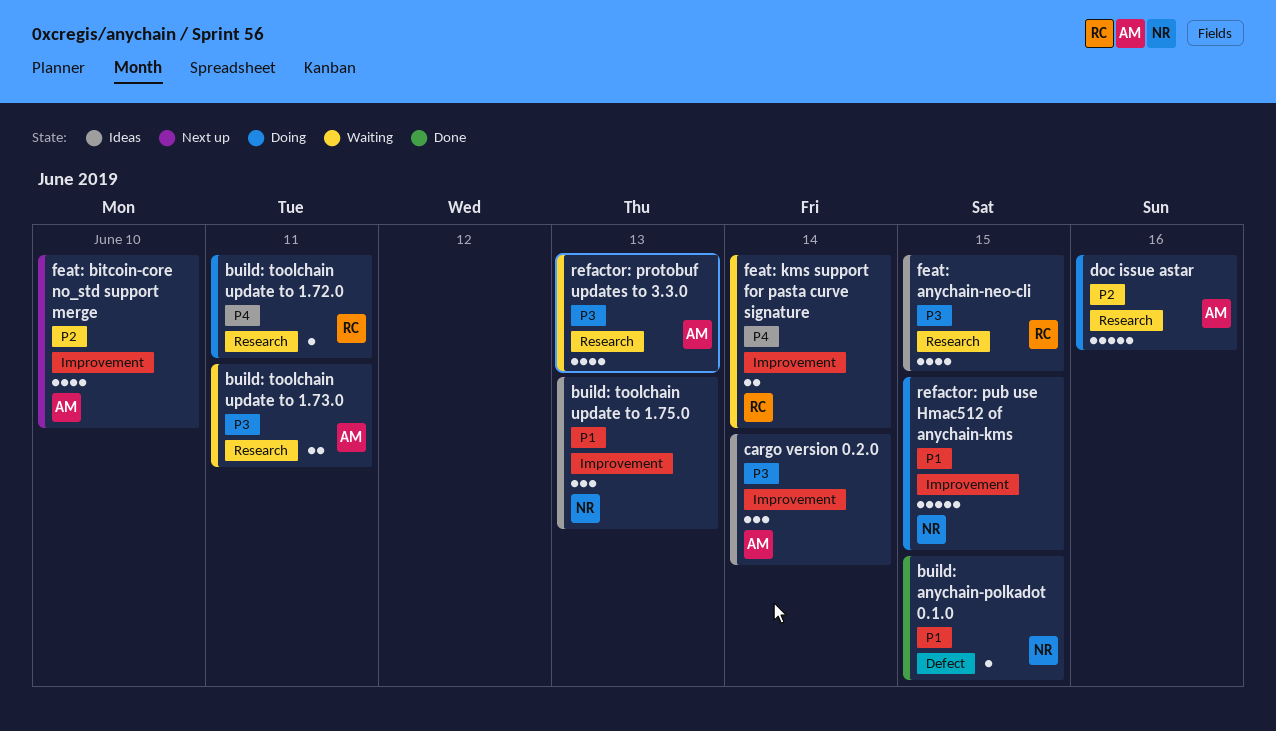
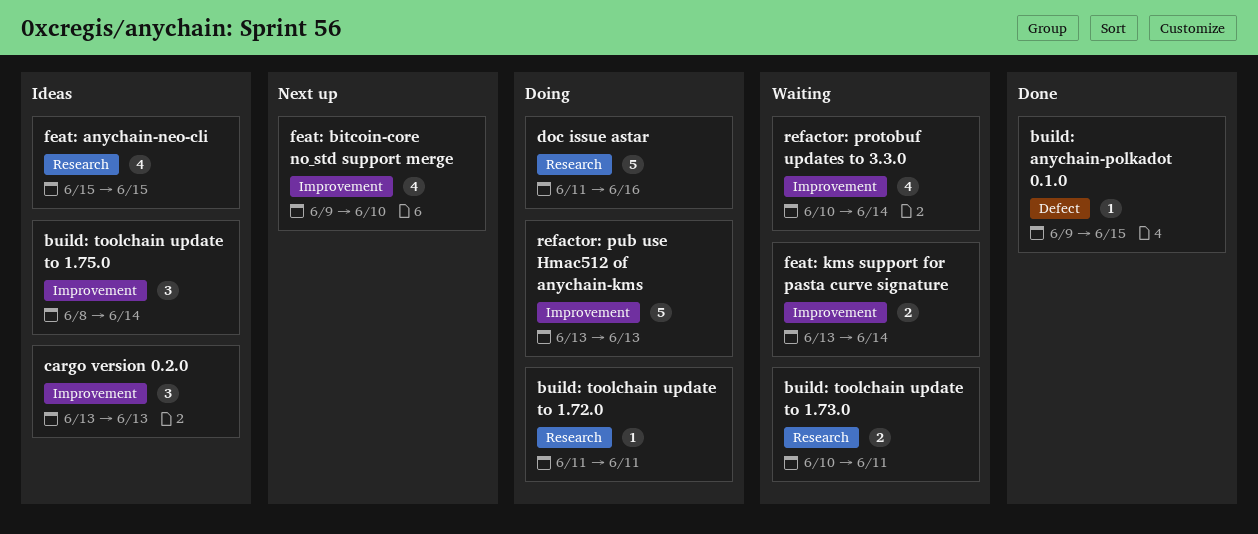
build: toolchain update to 1.75.0, due: Jun 13 -> Jun 14
cargo version 0.2.0, due: Jun 14 -> Jun 13
refactor: protobuf updates to 3.3.0, label: Research -> Improvement
refactor: protobuf updates to 3.3.0, due: Jun 13 -> Jun 14
refactor: pub use Hmac512 of anychain-kms, due: Jun 15 -> Jun 13

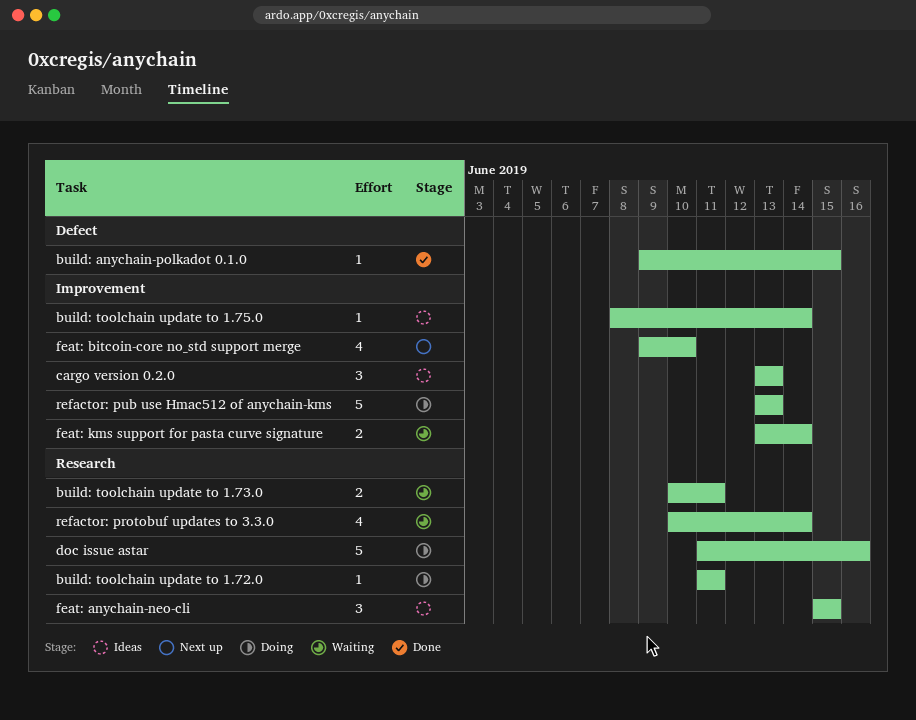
build: toolchain update to 1.75.0, estimate: 3 -> 1
feat: anychain-neo-cli, estimate: 4 -> 3
refactor: protobuf updates to 3.3.0, label: Improvement -> Research

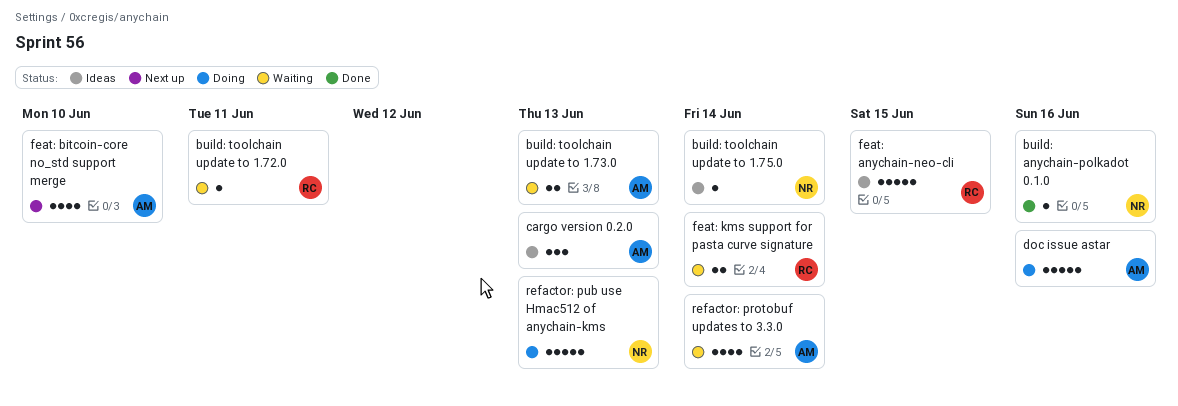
build: anychain-polkadot 0.1.0, due: Jun 15 -> Jun 16
build: toolchain update to 1.72.0, status: Doing -> Waiting
build: toolchain update to 1.73.0, due: Jun 11 -> Jun 13
feat: anychain-neo-cli, estimate: 3 -> 5

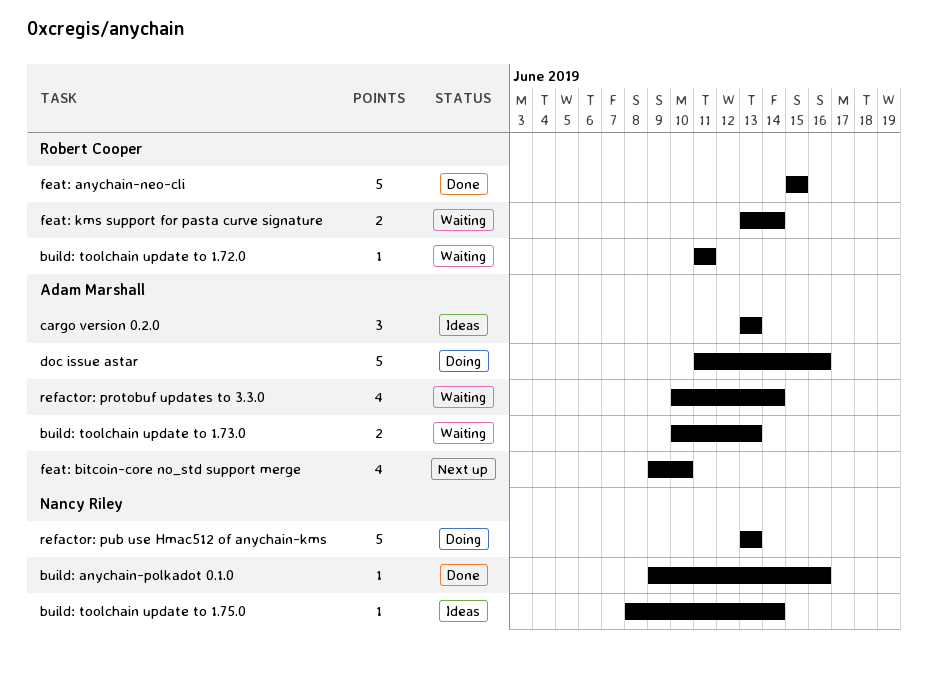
feat: anychain-neo-cli, status: Ideas -> Done

